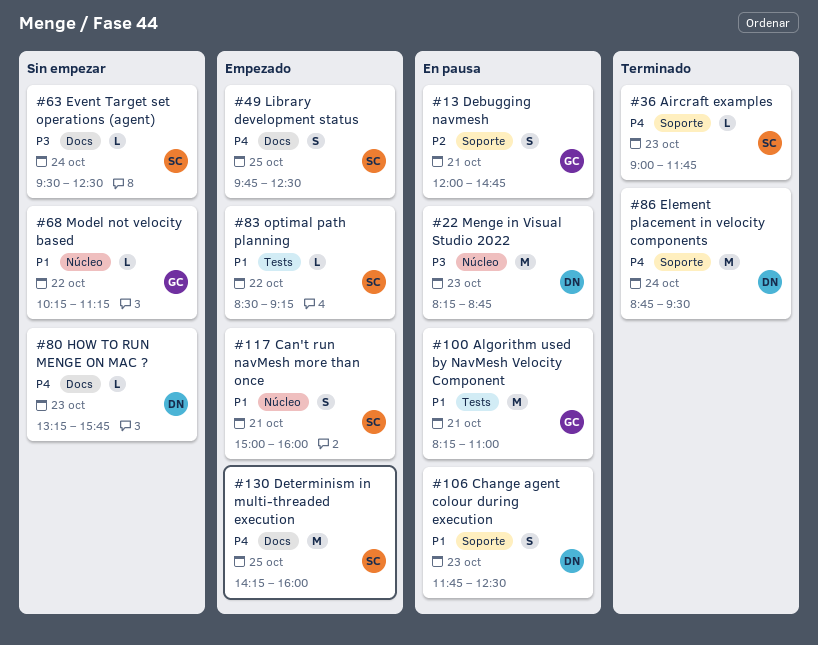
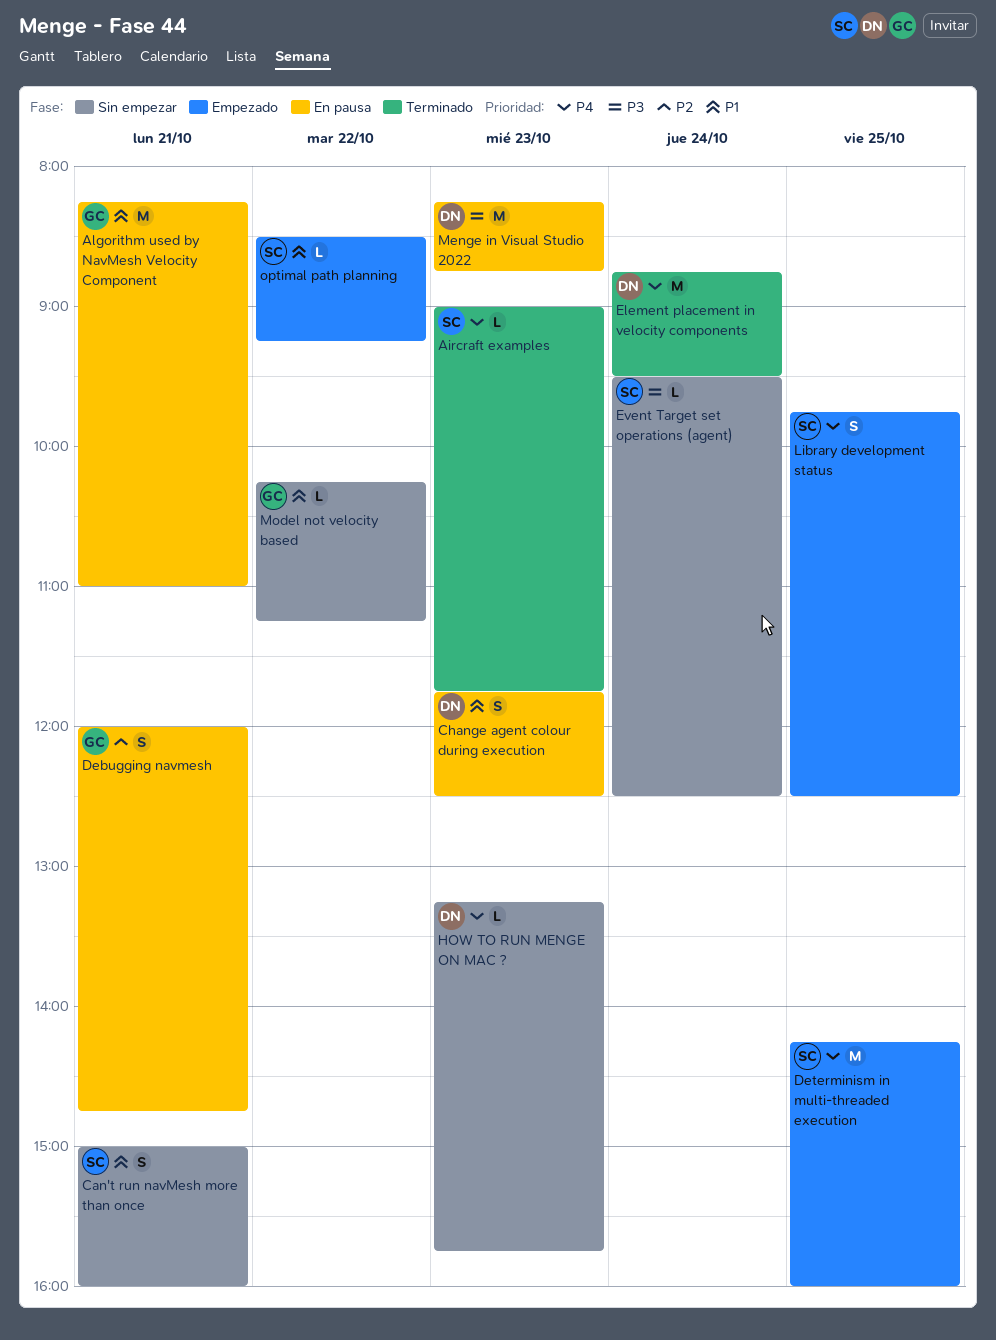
Can't run navMesh more than once, status: Empezado -> Sin empezar

